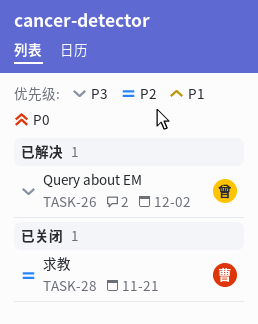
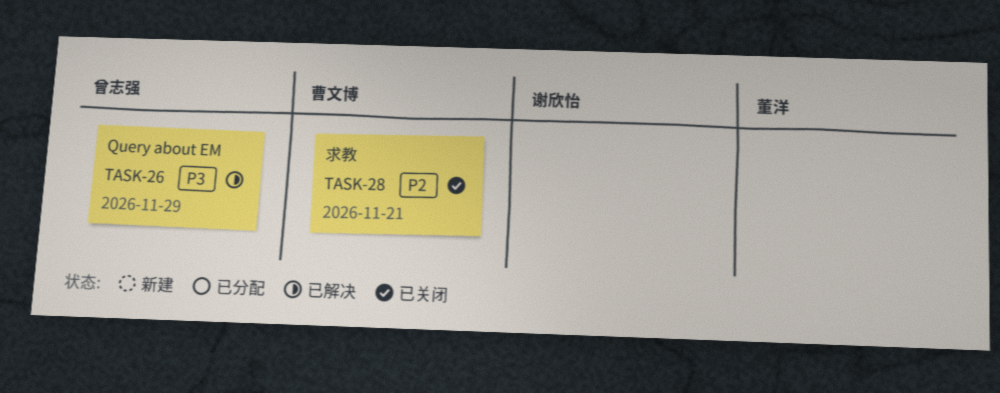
TASK-26, due: Dec 2 -> Nov 29

